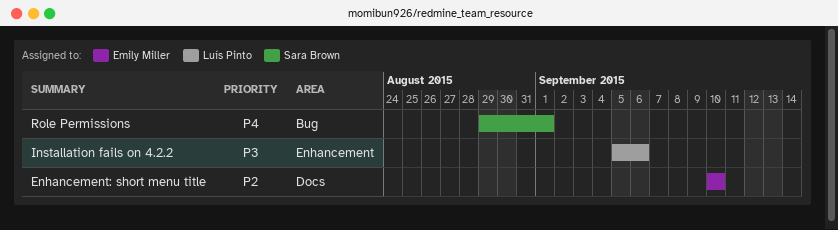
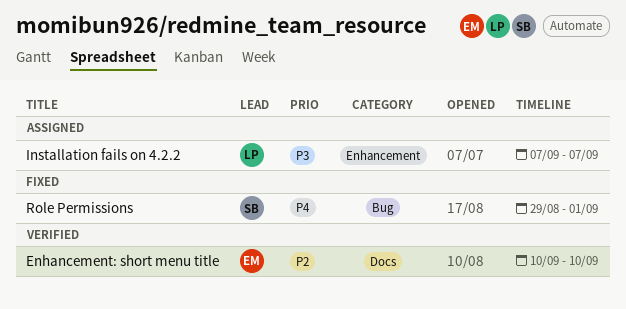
Installation fails on 4.2.2, start: Sep 5 -> Sep 7
Installation fails on 4.2.2, due: Sep 6 -> Sep 7

